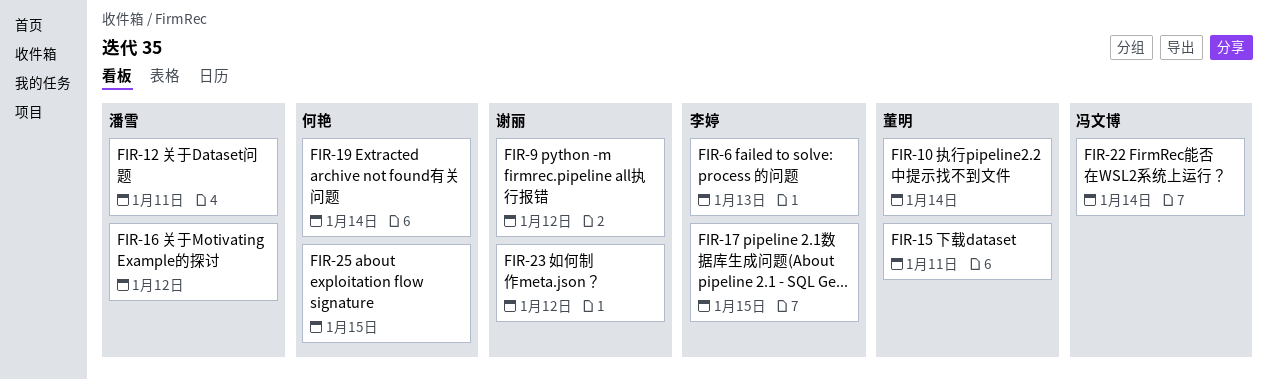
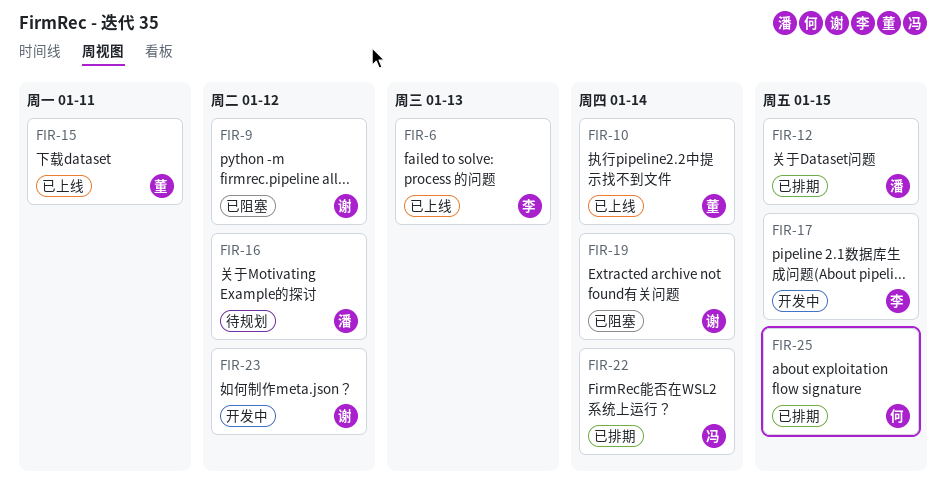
FIR-12, due: Jan 11 -> Jan 15
FIR-19, owner: 何艳 -> 谢丽

